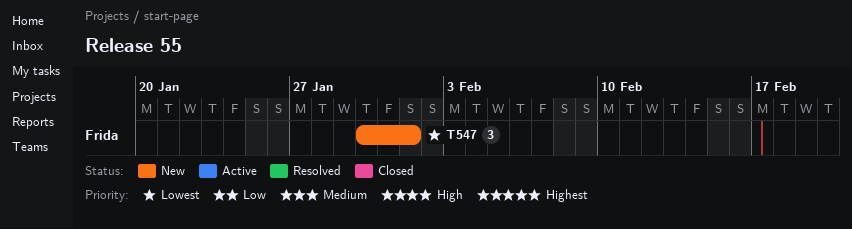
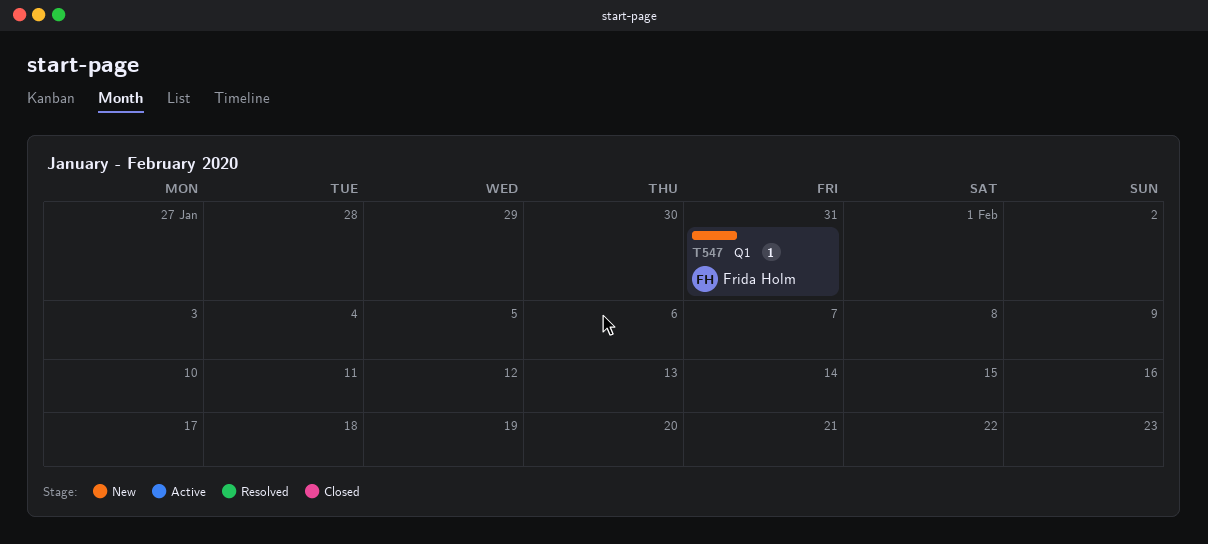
T547, estimate: 3 -> 1
T547, due: Feb 1 -> Jan 31

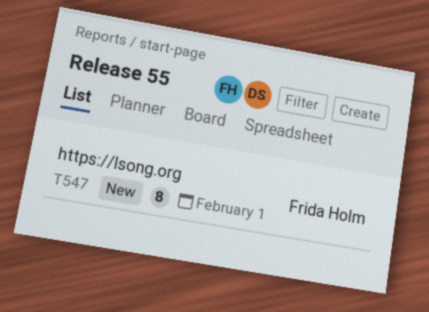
T547, estimate: 1 -> 8
T547, due: Jan 31 -> Feb 1

